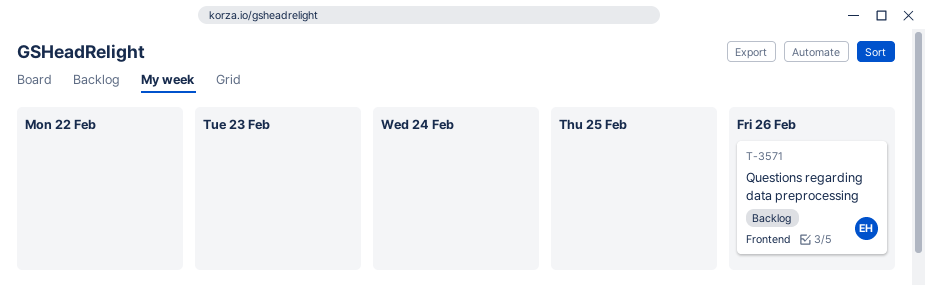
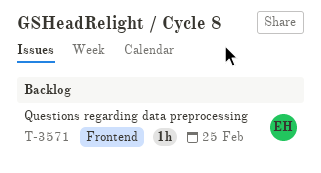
T-3571, due: Feb 26 -> Feb 25

